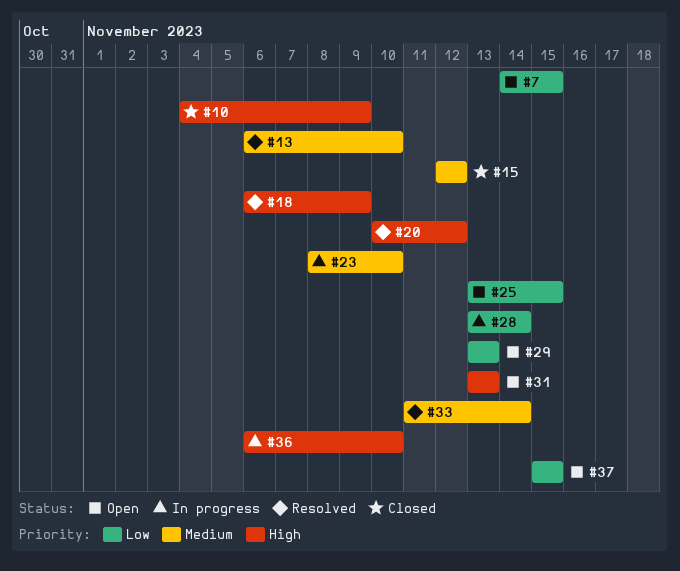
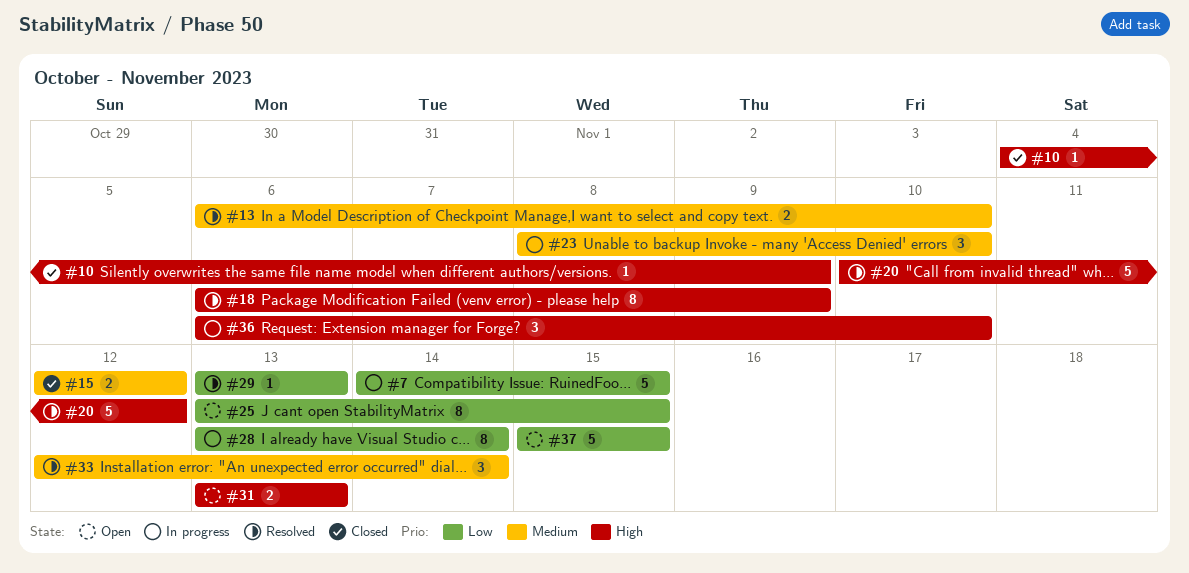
#7, status: Open -> In progress
#29, status: Open -> Resolved
#33, start: Nov 11 -> Nov 12

